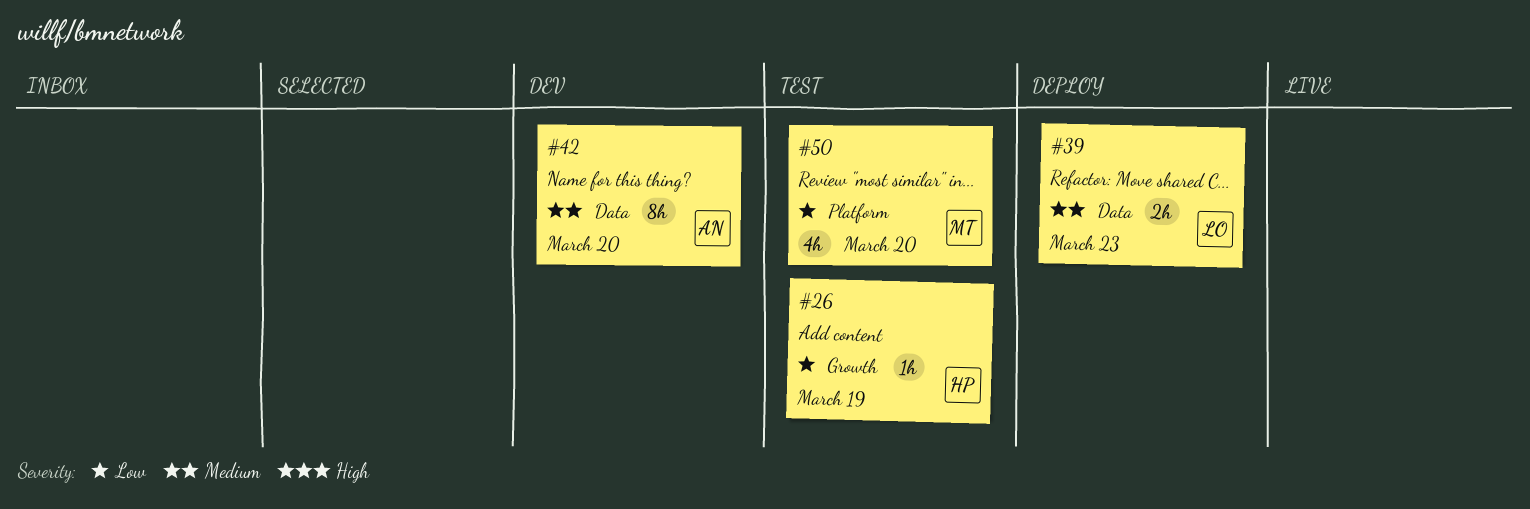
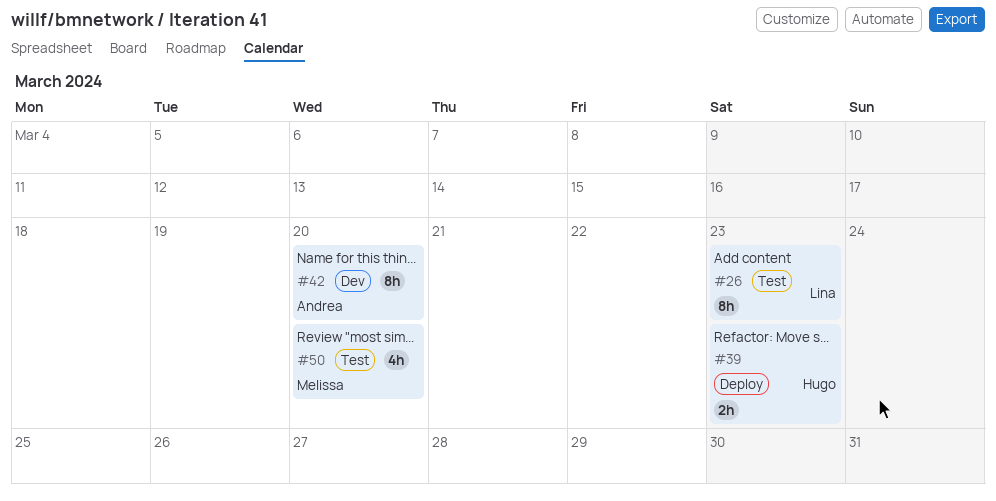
#26, owner: Hugo -> Lina
#26, estimate: 1h -> 8h
#26, due: Mar 19 -> Mar 23
#39, owner: Lina -> Hugo

